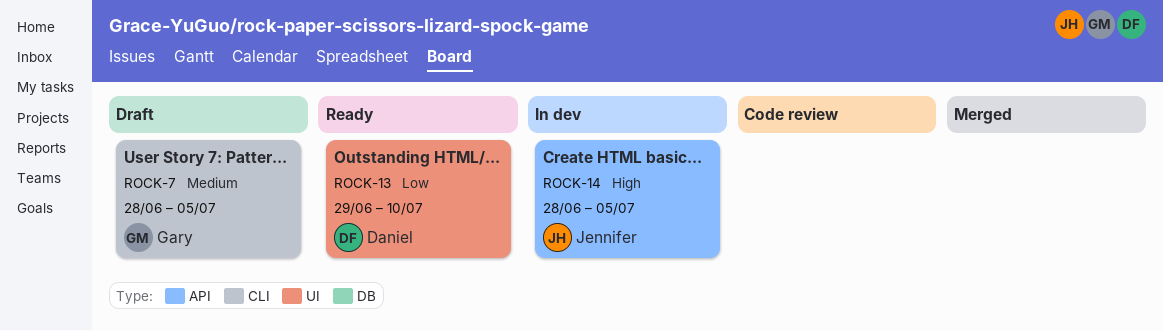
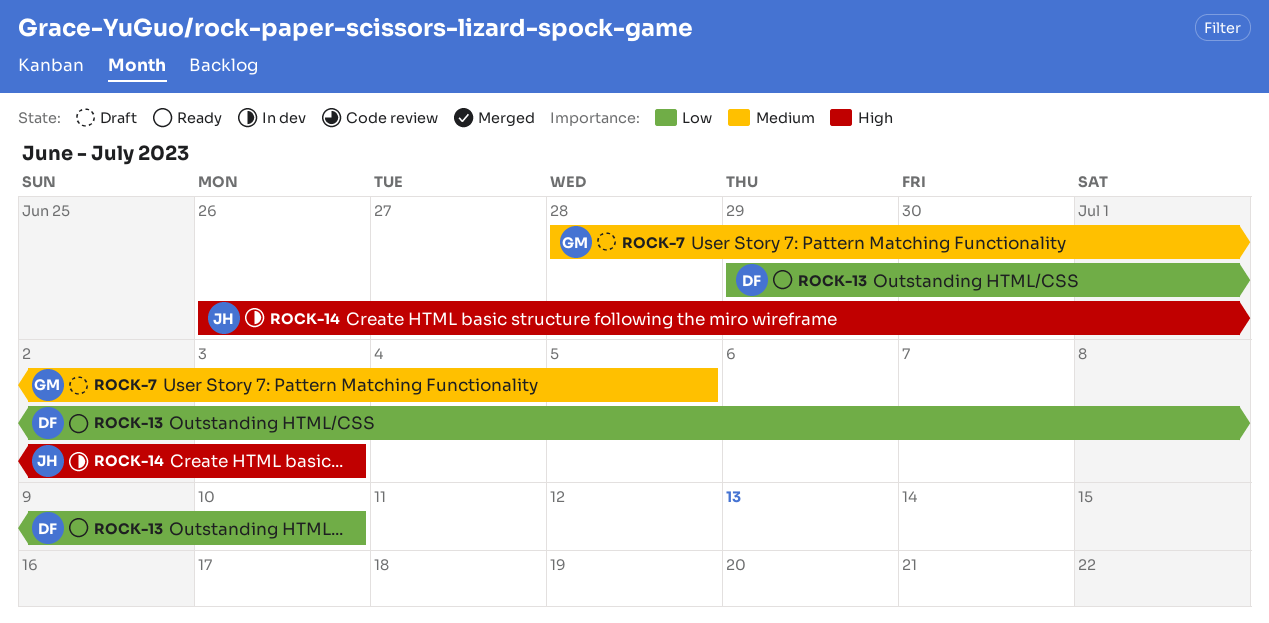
ROCK-14, start: Jun 28 -> Jun 26
ROCK-14, due: Jul 5 -> Jul 3

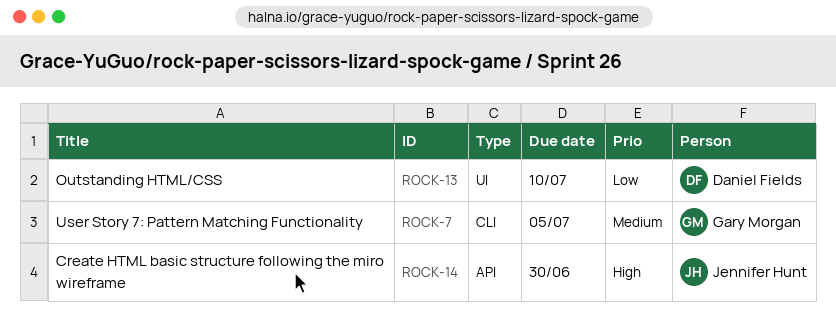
ROCK-14, due: Jul 3 -> Jun 30

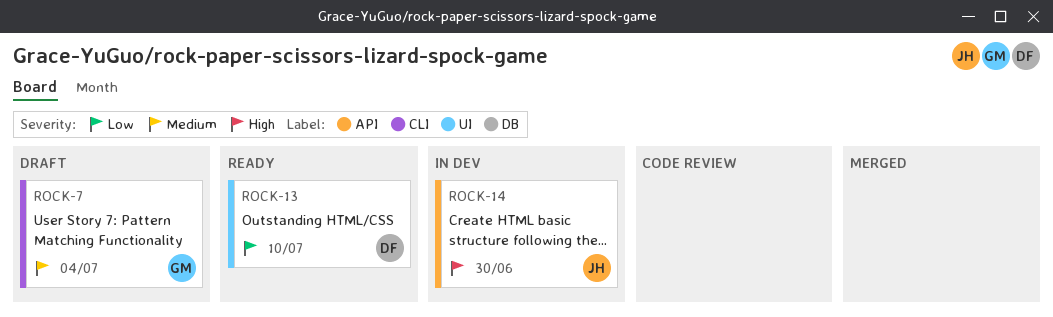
ROCK-7, due: Jul 5 -> Jul 4

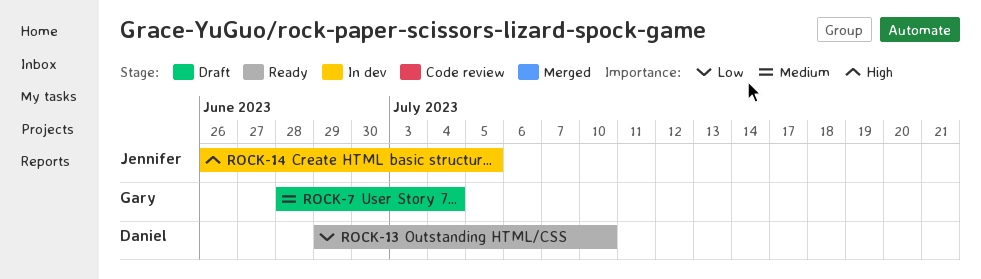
ROCK-14, due: Jun 30 -> Jul 5

